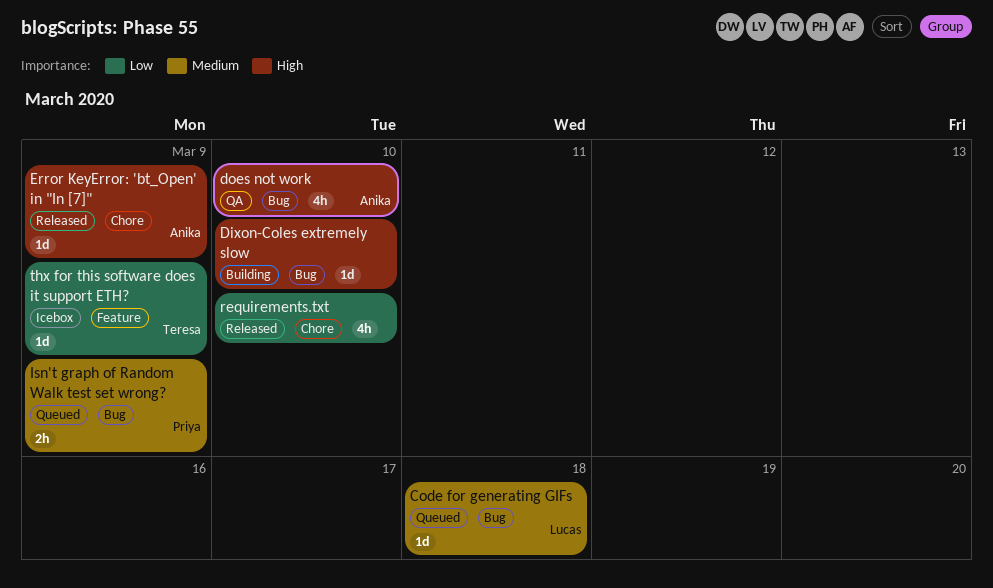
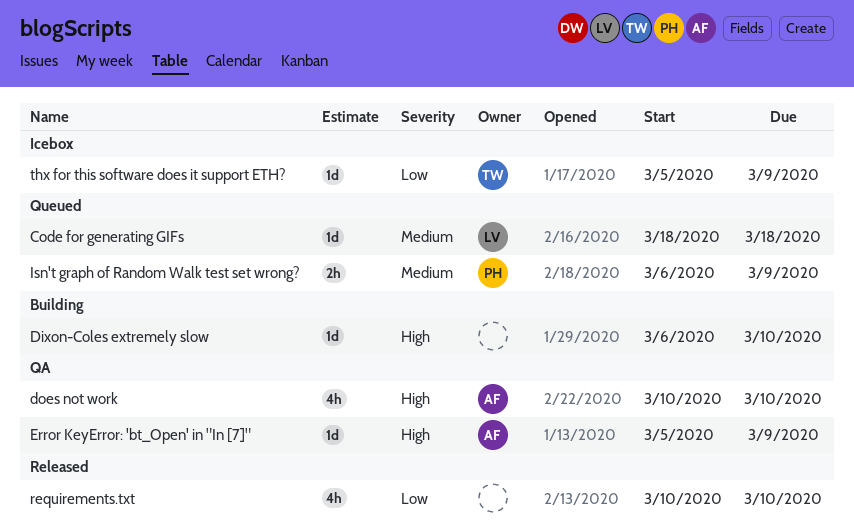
Error KeyError: 'bt_Open' in "In [7]", status: Released -> QA

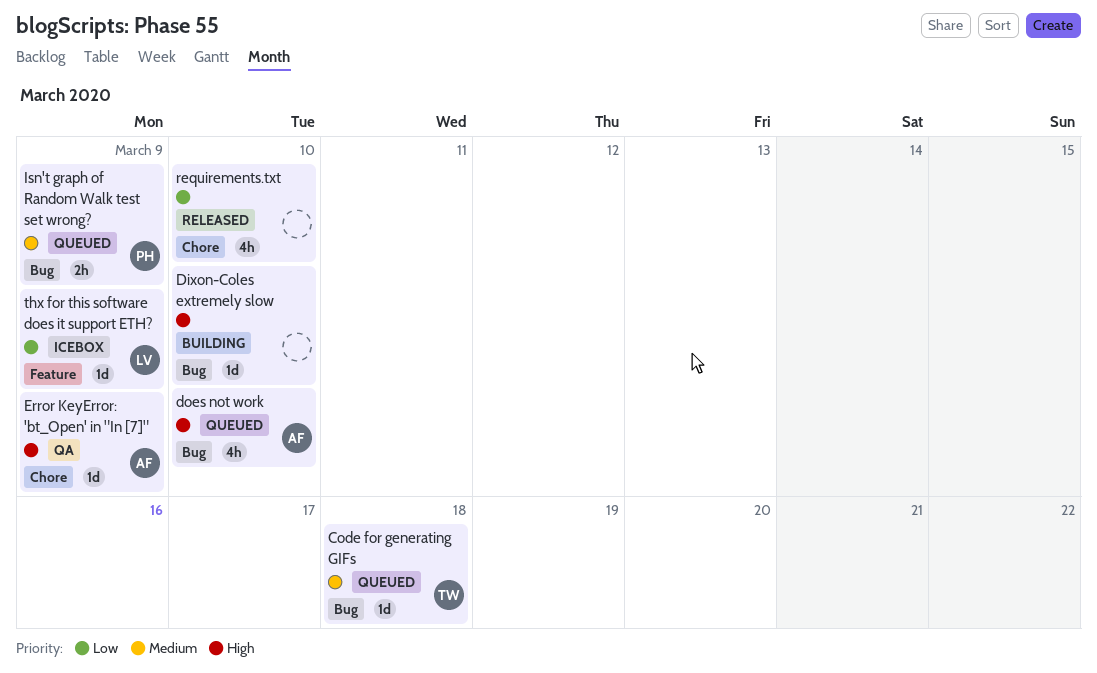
Code for generating GIFs, owner: LV -> TW
does not work, status: QA -> Queued
thx for this software does it support ETH?, owner: TW -> LV

